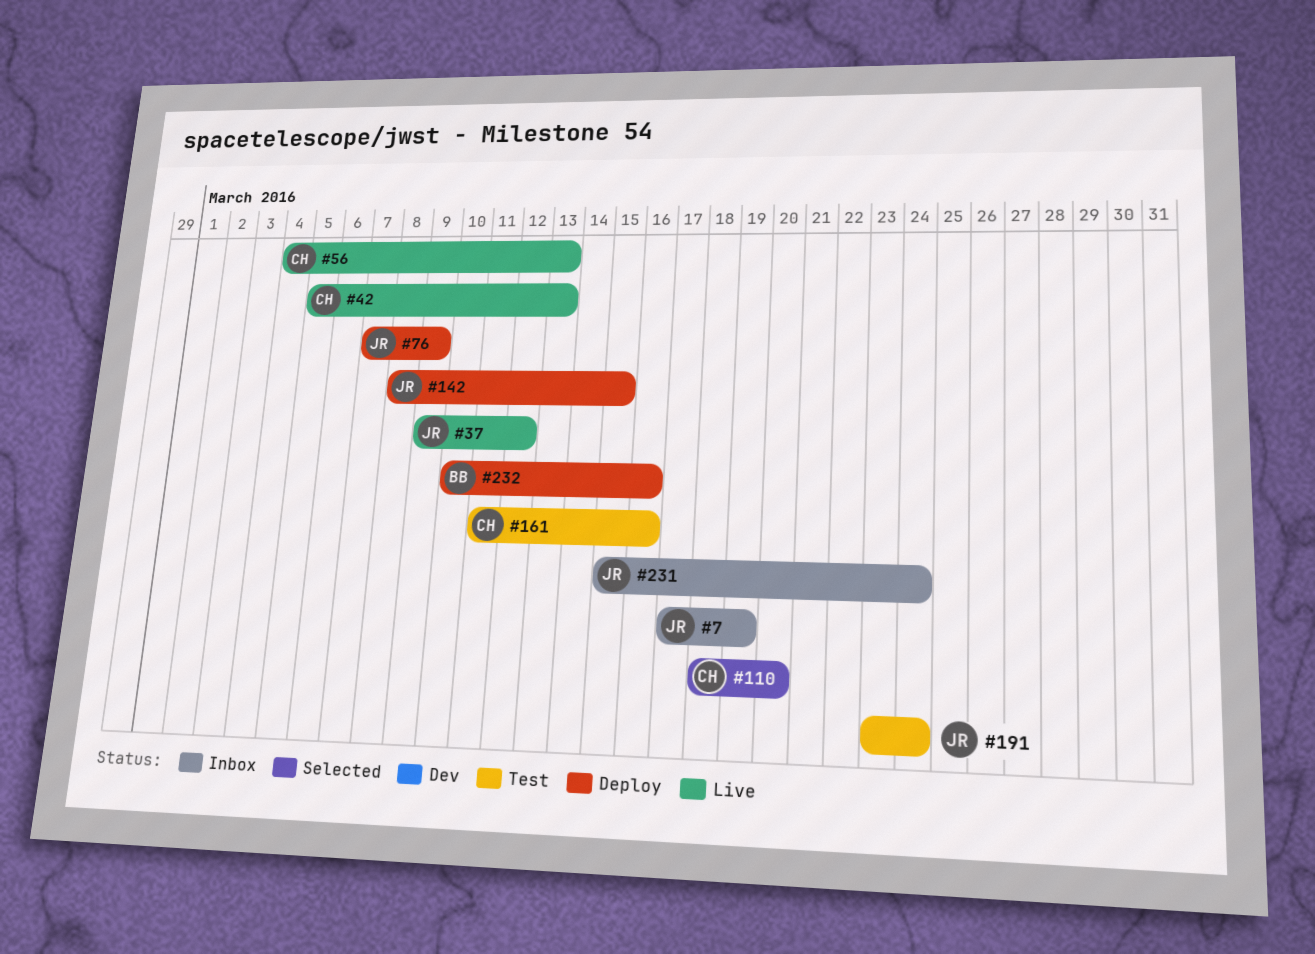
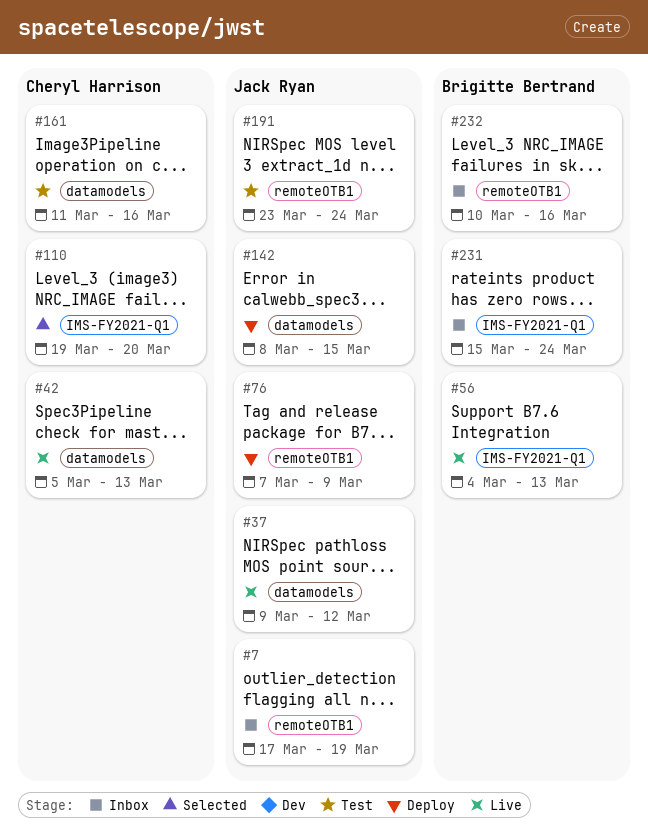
#56, owner: Cheryl Harrison -> Brigitte Bertrand
#110, start: Mar 18 -> Mar 19
#231, owner: Jack Ryan -> Brigitte Bertrand
#232, status: Deploy -> Inbox

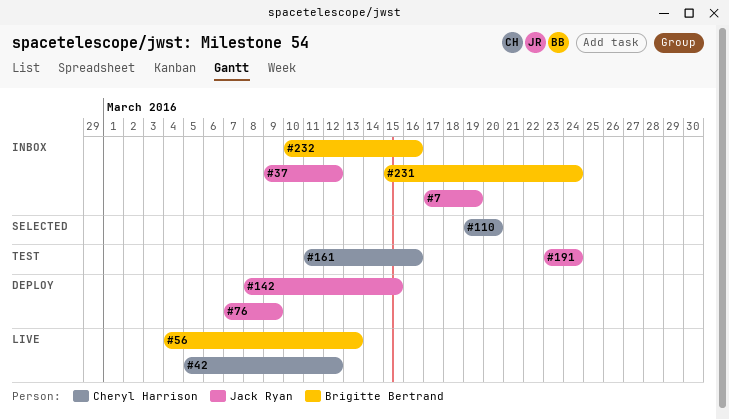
#37, status: Live -> Inbox
#42, due: Mar 13 -> Mar 12

